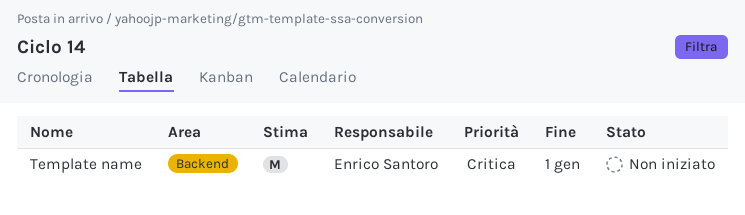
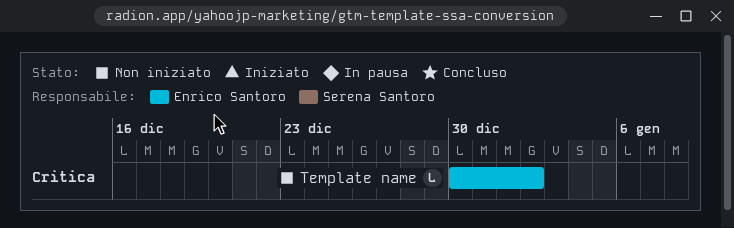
Template name, estimate: M -> L
Template name, due: Jan 1 -> Jan 2

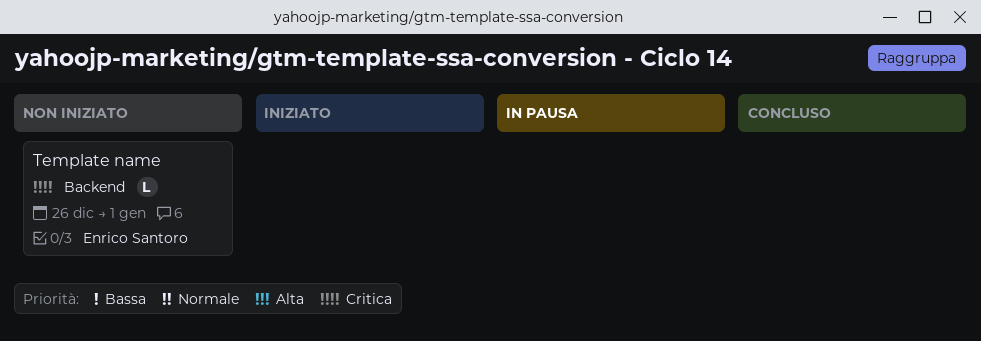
Template name, start: Dec 30 -> Dec 26
Template name, due: Jan 2 -> Jan 1

